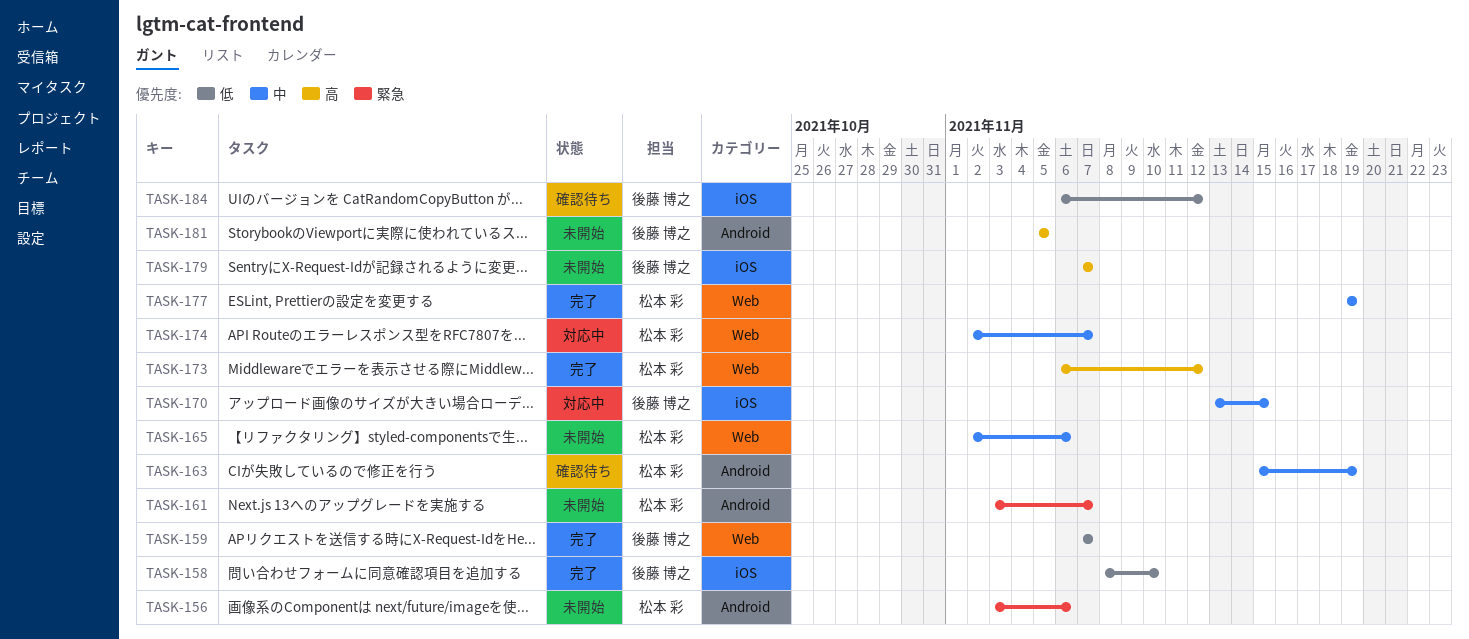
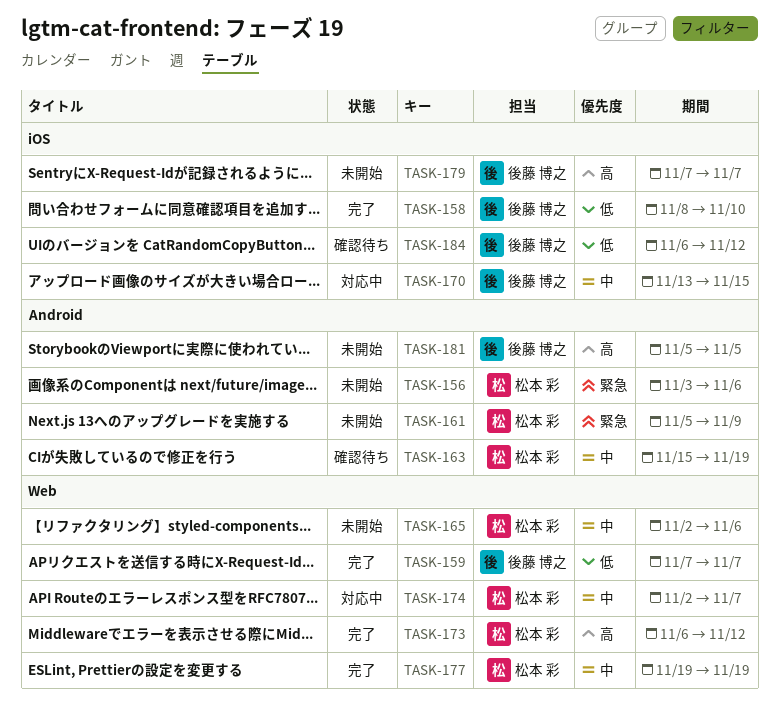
TASK-161, start: Nov 3 -> Nov 5
TASK-161, due: Nov 7 -> Nov 9

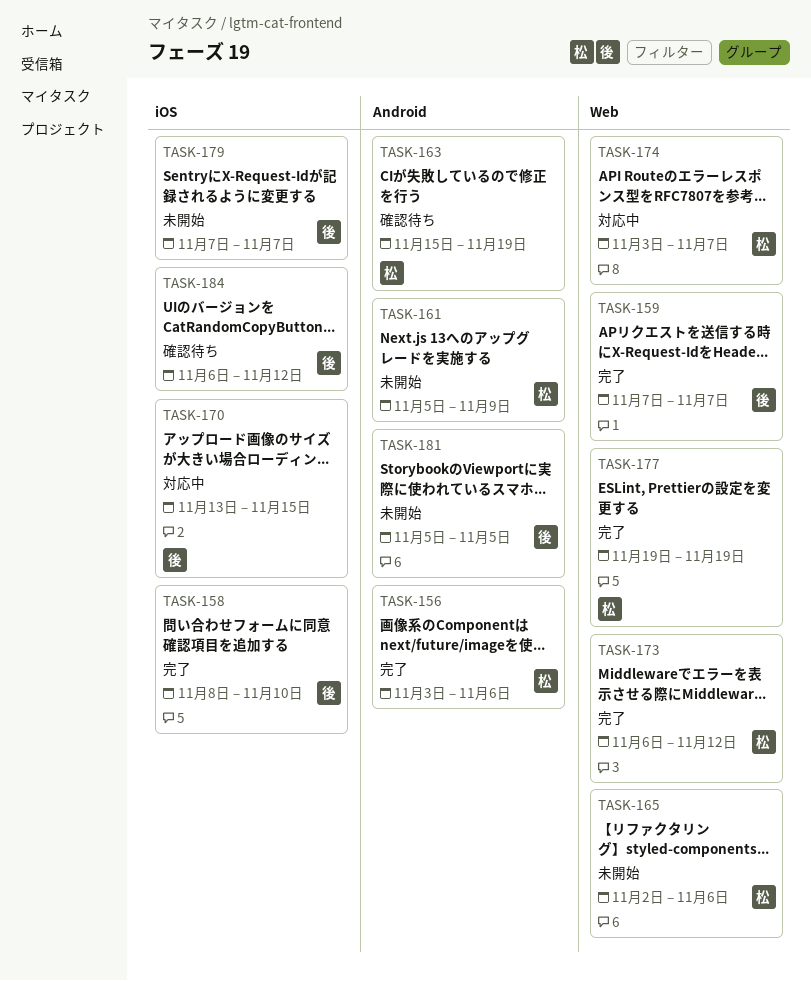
TASK-156, status: 未開始 -> 完了
TASK-174, start: Nov 2 -> Nov 3

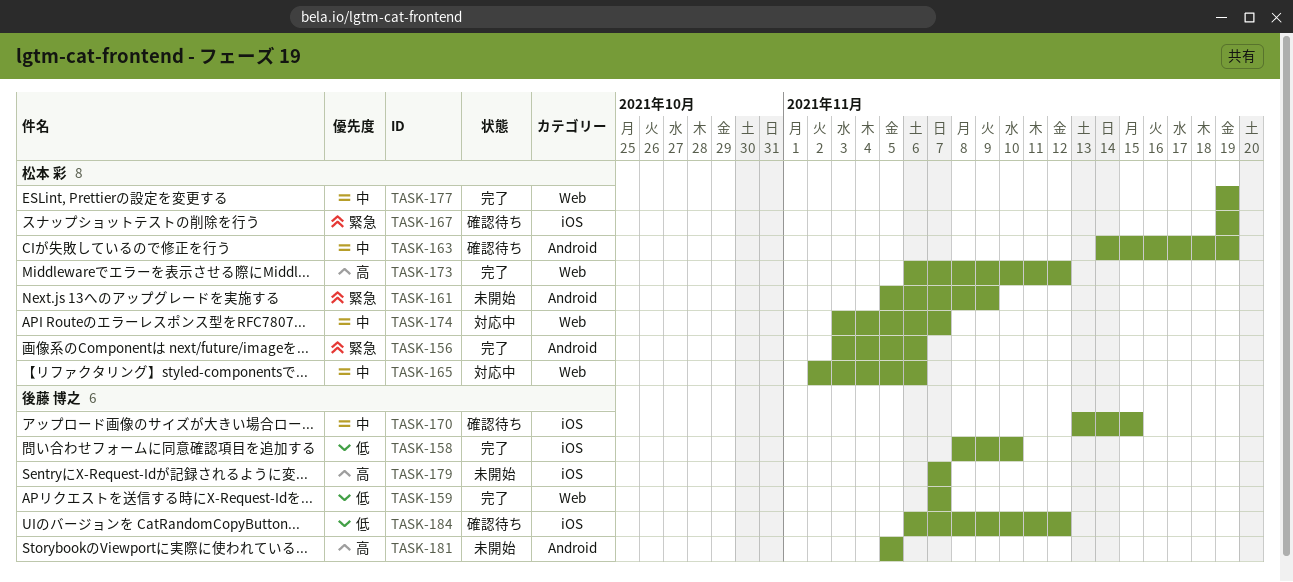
TASK-163, start: Nov 15 -> Nov 14
TASK-165, status: 未開始 -> 対応中
TASK-167: none -> present
TASK-170, status: 対応中 -> 確認待ち

